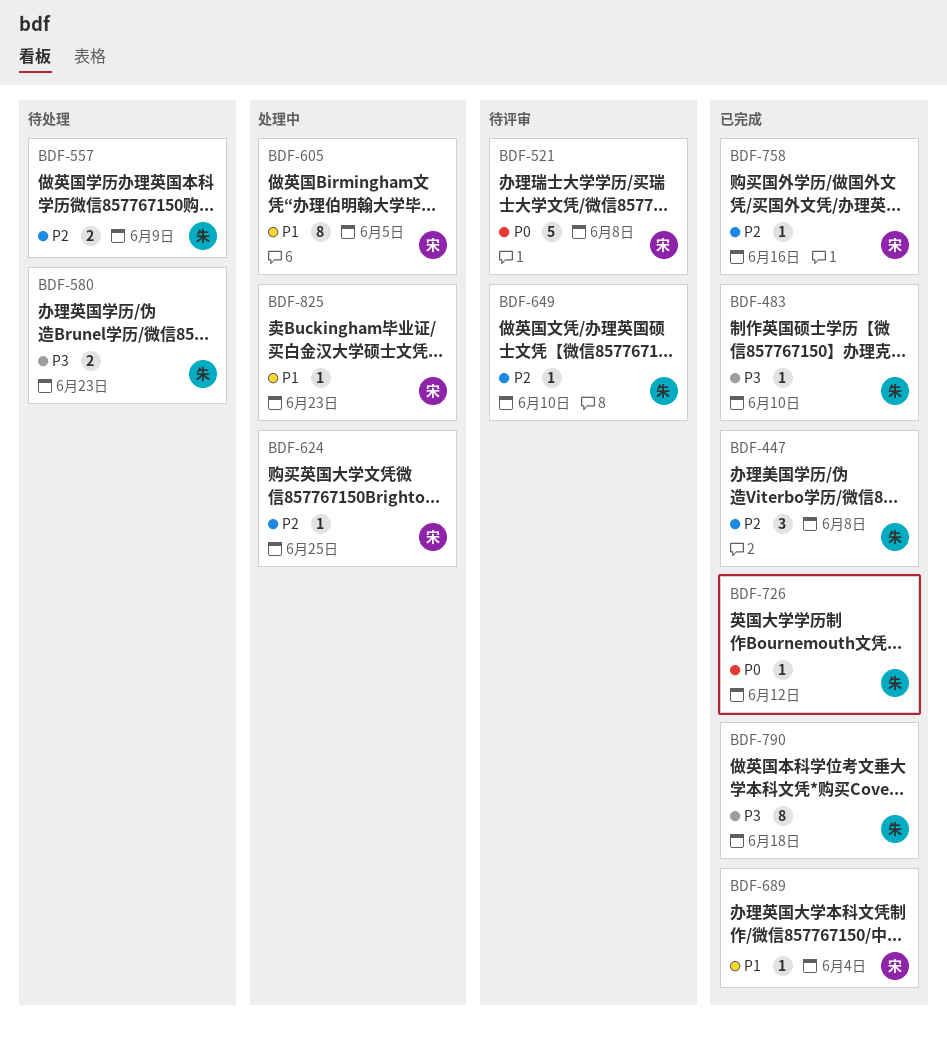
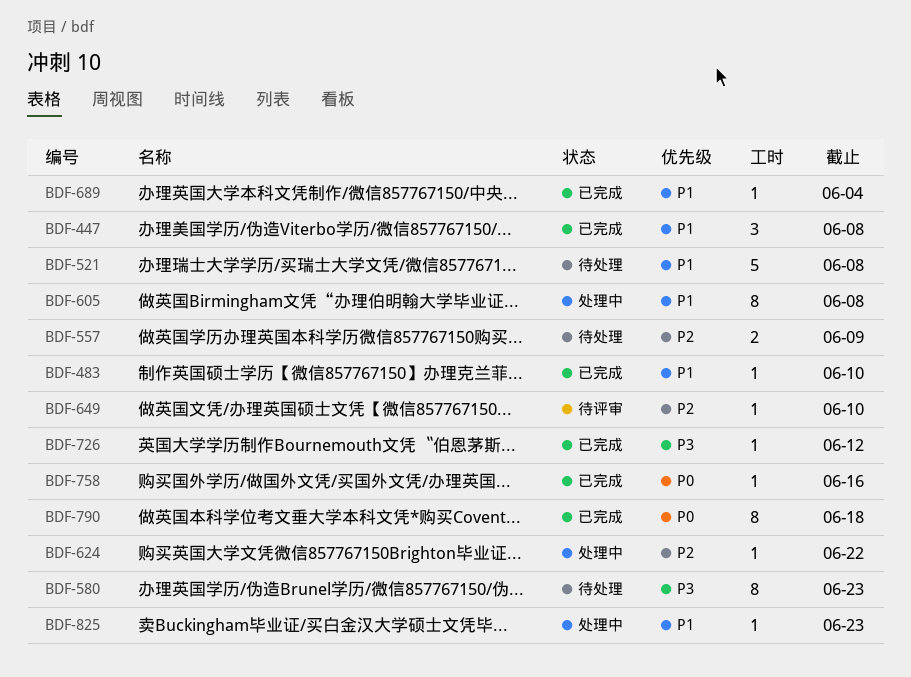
BDF-447, priority: P2 -> P1
BDF-483, priority: P3 -> P1
BDF-521, status: 待评审 -> 待处理
BDF-521, priority: P0 -> P1
BDF-580, estimate: 2 -> 8
BDF-605, due: Jun 5 -> Jun 8
BDF-624, due: Jun 25 -> Jun 22
BDF-726, priority: P0 -> P3
BDF-758, priority: P2 -> P0
BDF-790, priority: P3 -> P0

